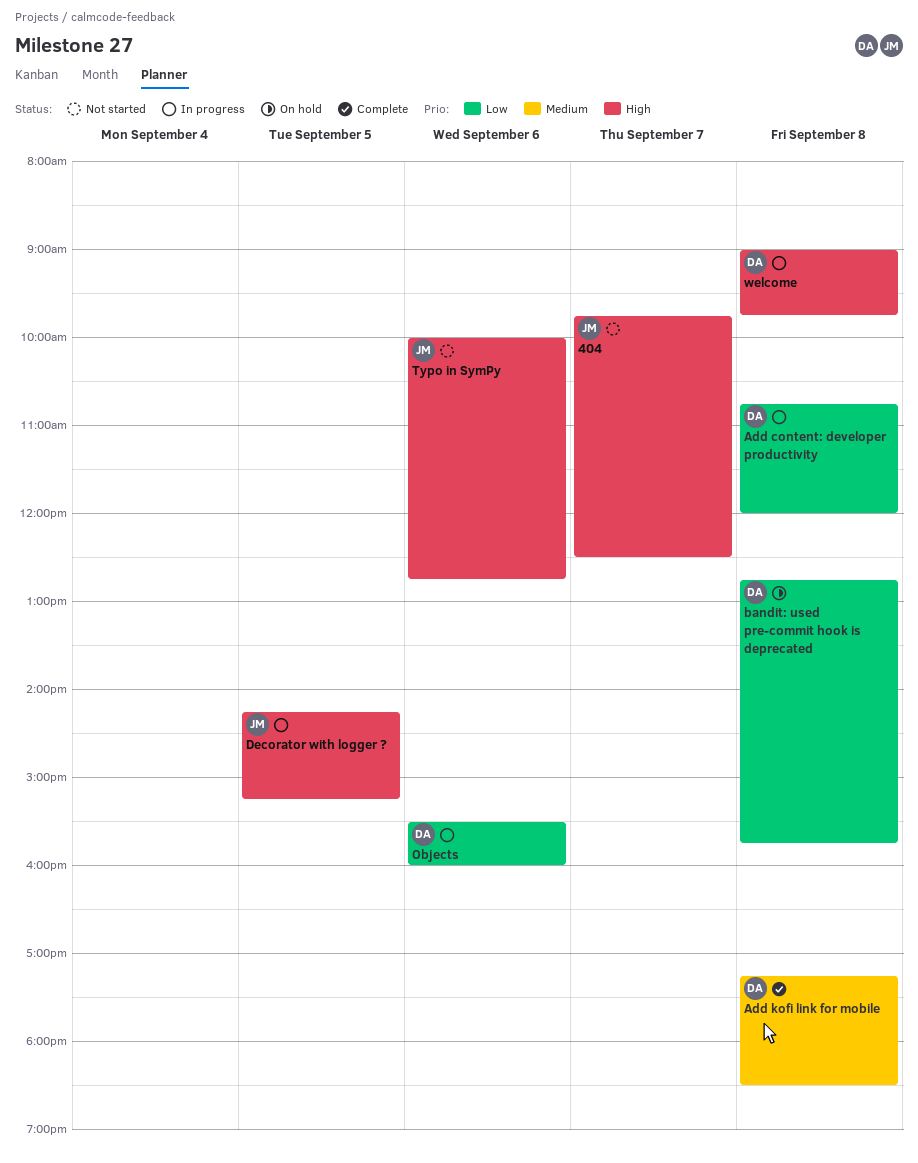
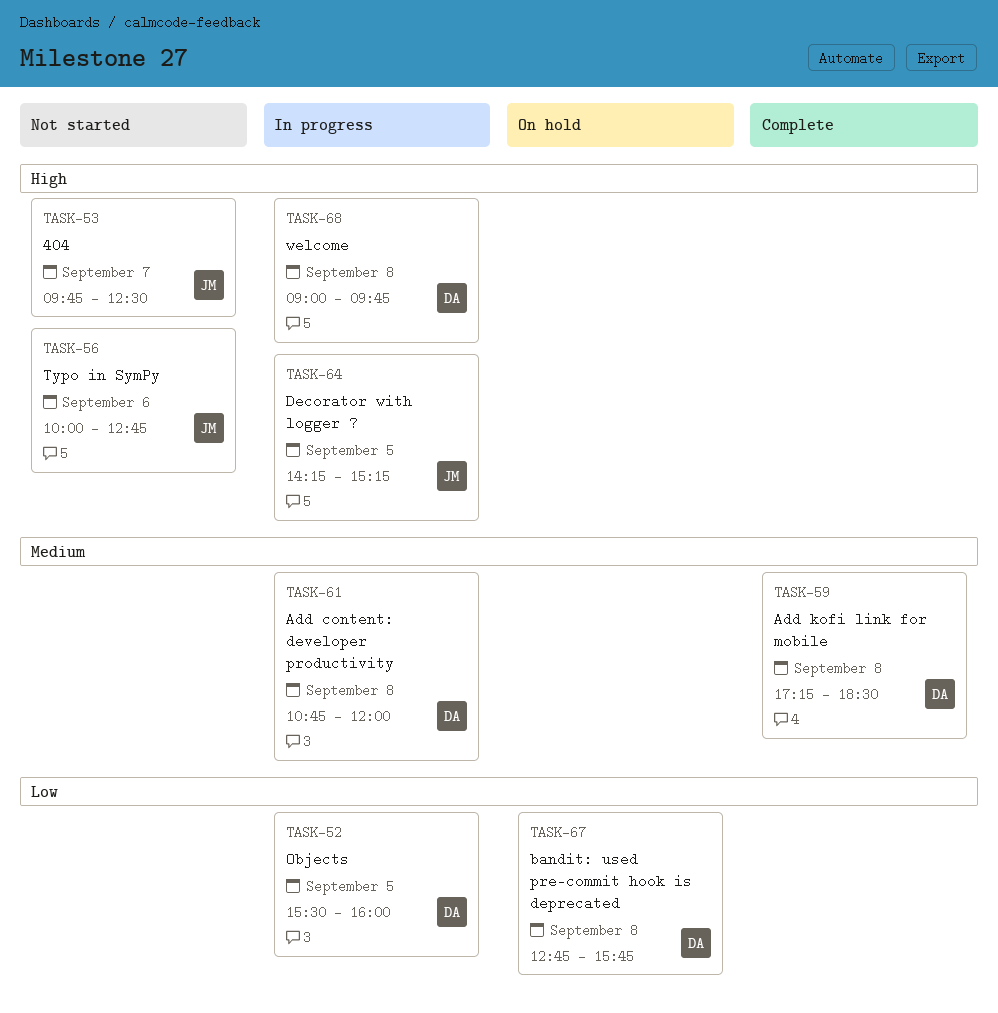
Add content: developer productivity, priority: Low -> Medium
Objects, day: Sep 6 -> Sep 5

